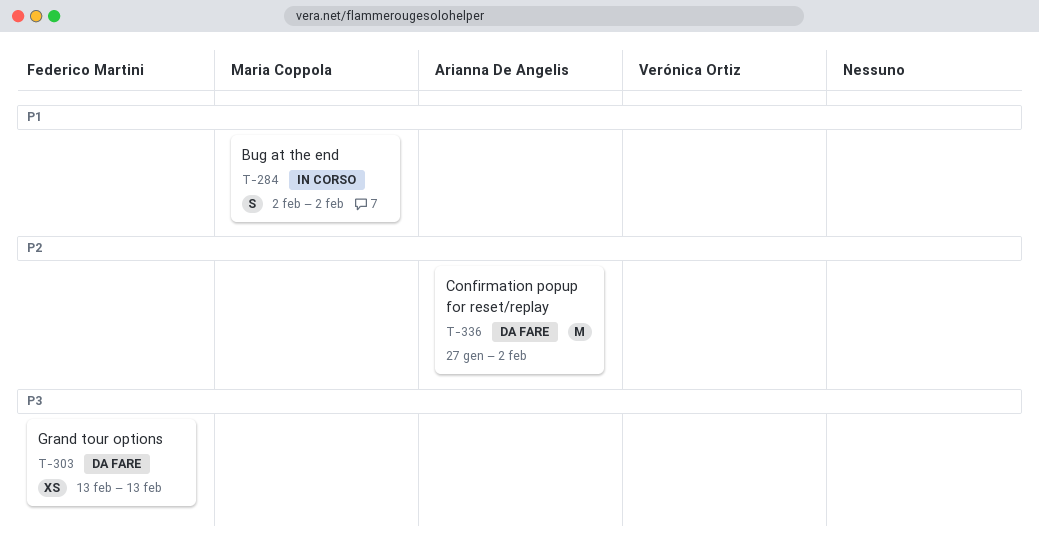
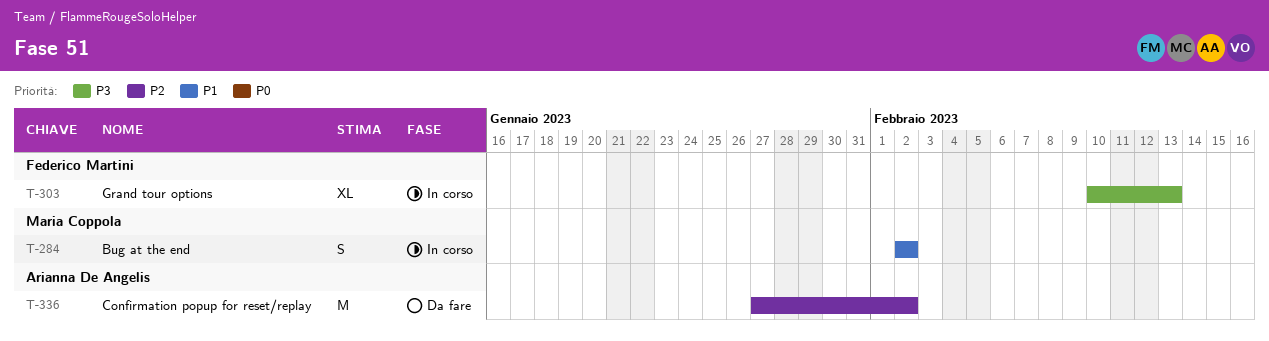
T-303, status: Da fare -> In corso
T-303, estimate: XS -> XL
T-303, start: Feb 13 -> Feb 10

